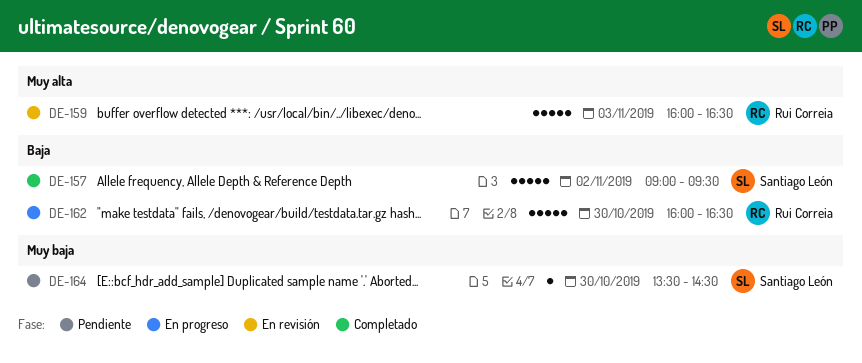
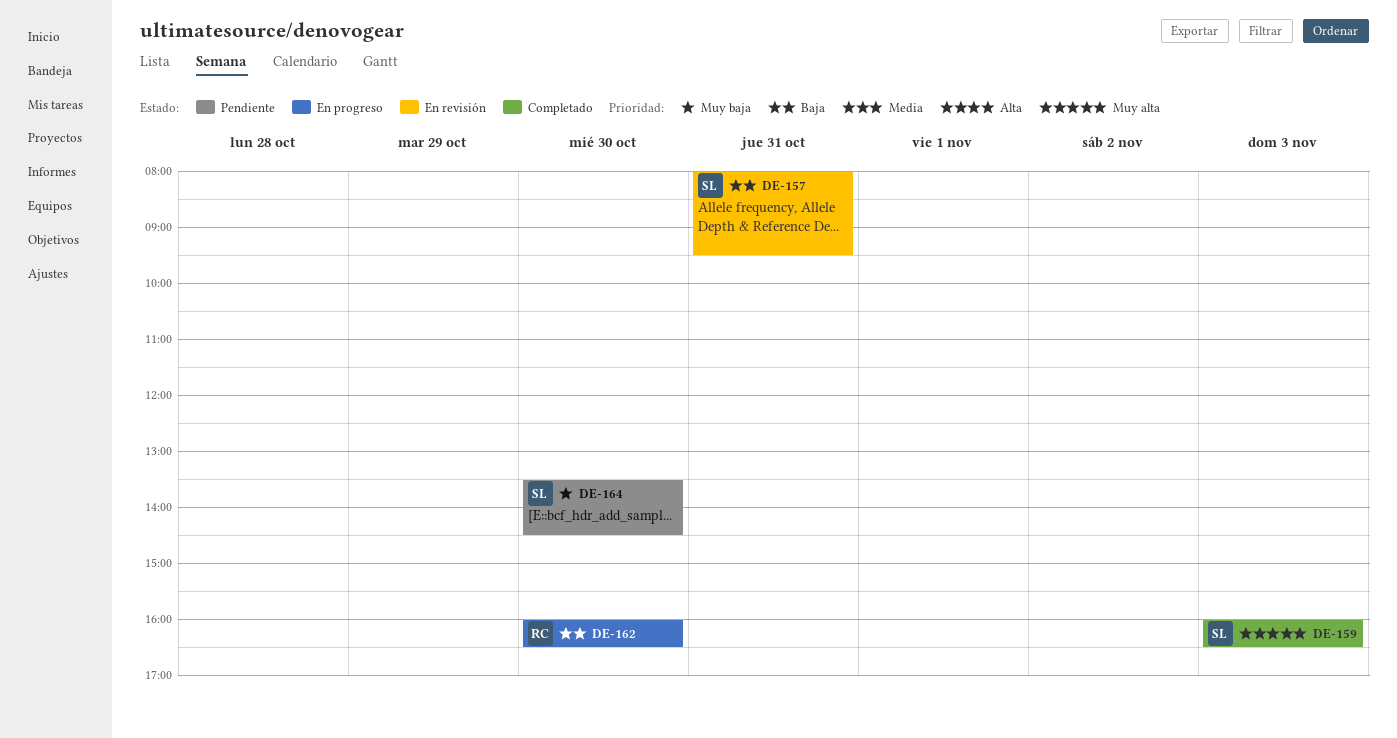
DE-157, status: Completado -> En revisión
DE-157, day: Nov 2 -> Oct 31
DE-157, begins: 09:00 -> 08:00
DE-159, status: En revisión -> Completado
DE-159, owner: Rui Correia -> Santiago León

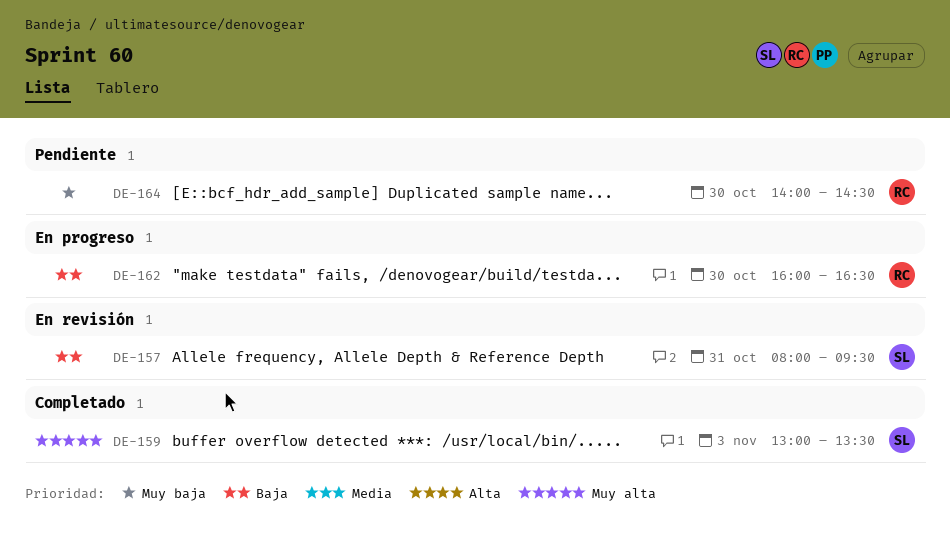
DE-159, begins: 16:00 -> 13:00
DE-159, ends: 16:30 -> 13:30
DE-164, owner: SL -> RC
DE-164, begins: 13:30 -> 14:00

